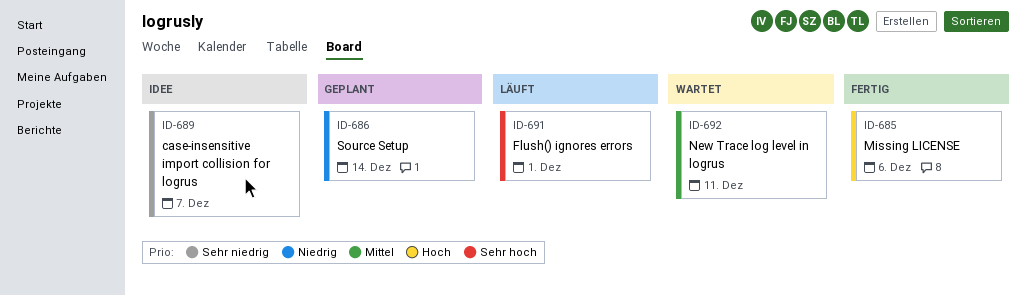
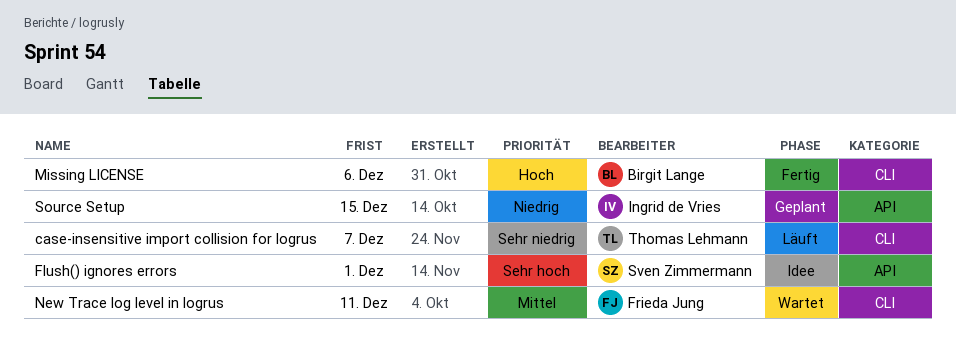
case-insensitive import collision for logrus, status: Idee -> Läuft
Flush() ignores errors, status: Läuft -> Idee
Source Setup, due: Dec 14 -> Dec 15

